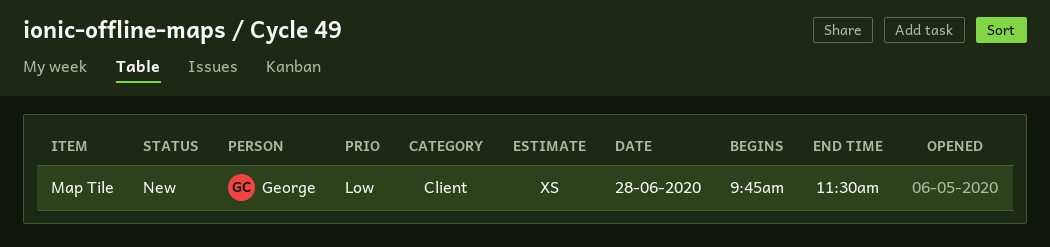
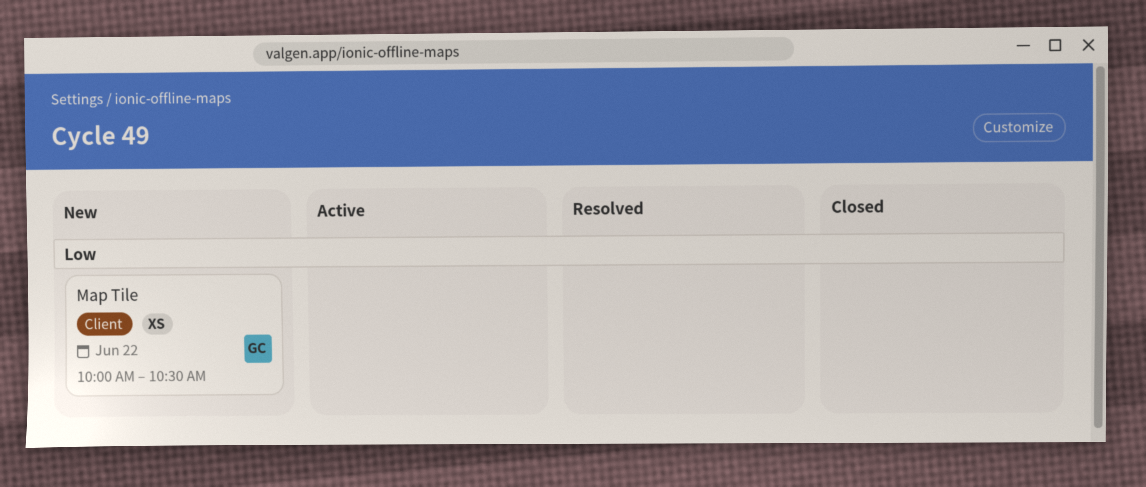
Map Tile, day: Jun 28 -> Jun 22
Map Tile, begins: 09:45 -> 10:00
Map Tile, ends: 11:30 -> 10:30

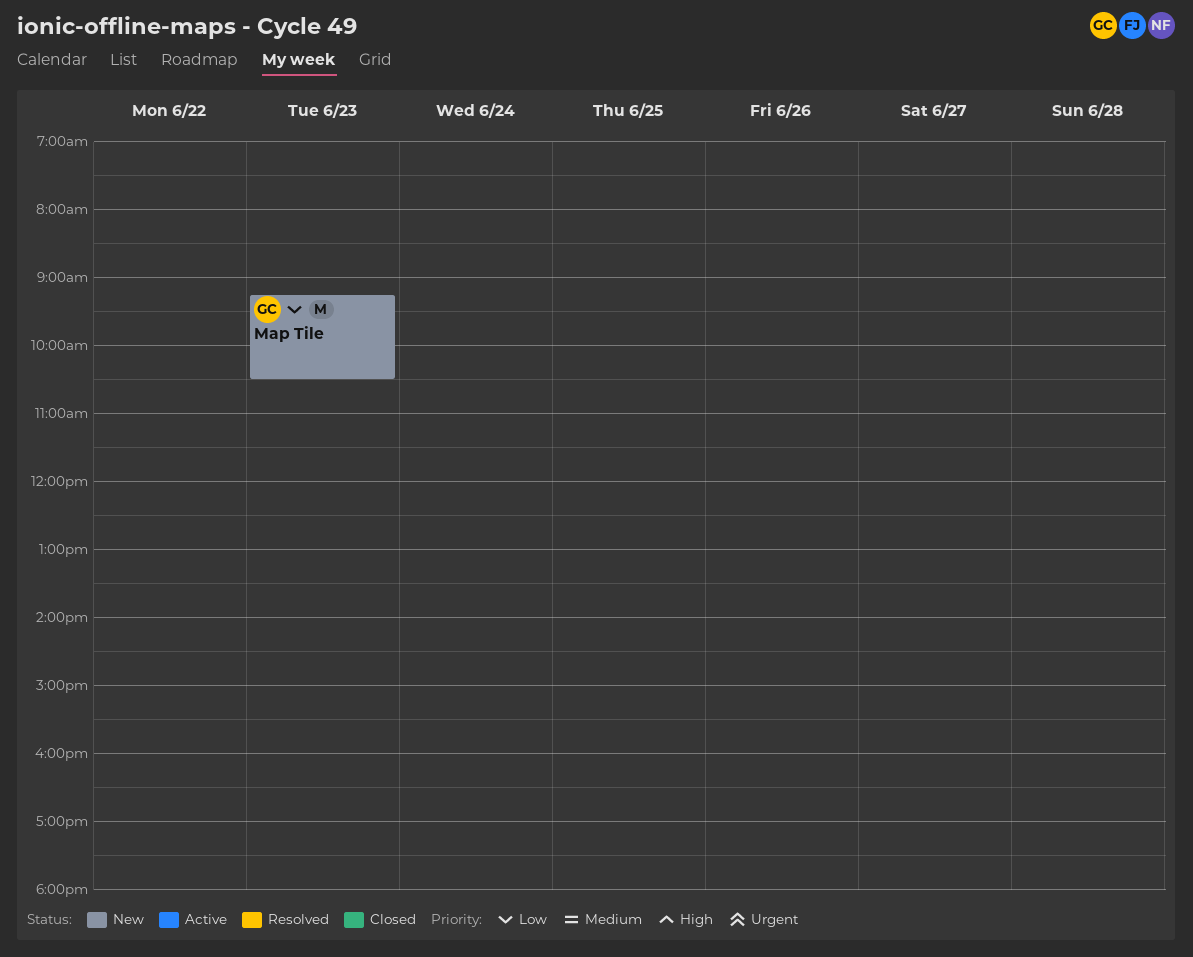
Map Tile, estimate: XS -> M
Map Tile, day: Jun 22 -> Jun 23
Map Tile, begins: 10:00 -> 09:15

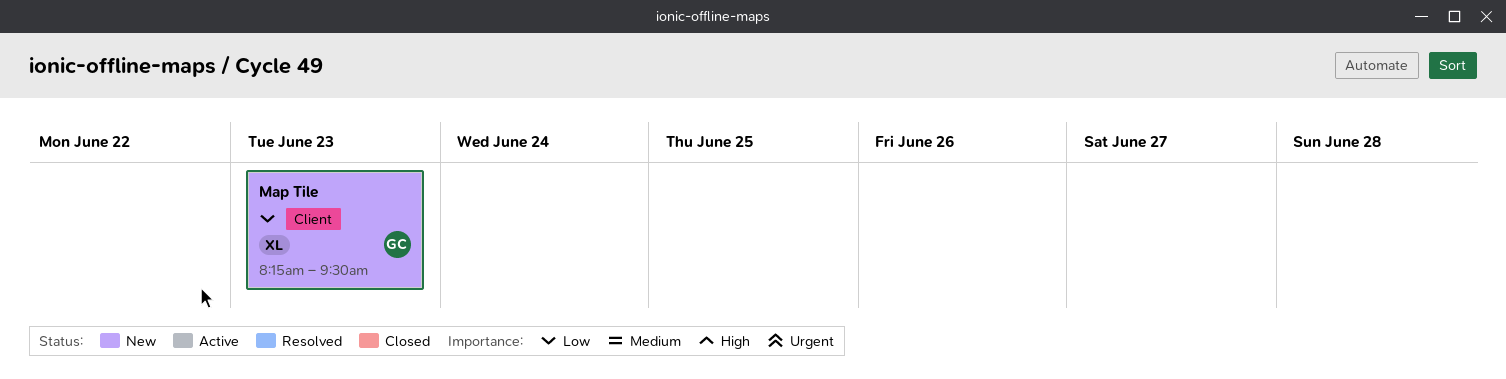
Map Tile, estimate: M -> XL
Map Tile, begins: 09:15 -> 08:15
Map Tile, ends: 10:30 -> 09:30

